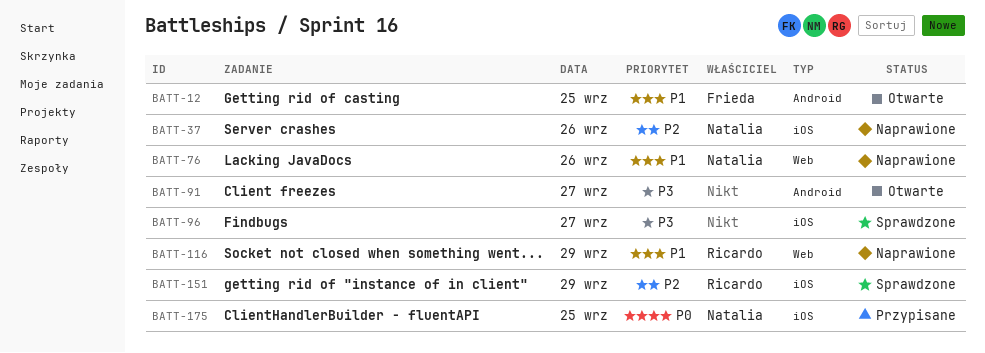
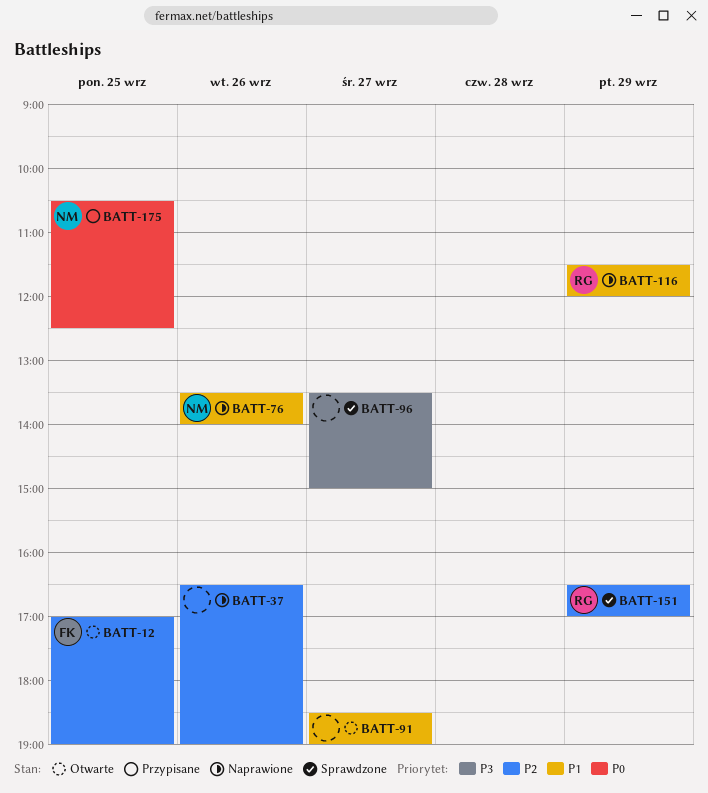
BATT-12, priority: P1 -> P2
BATT-37, owner: Natalia -> none
BATT-91, priority: P3 -> P1

